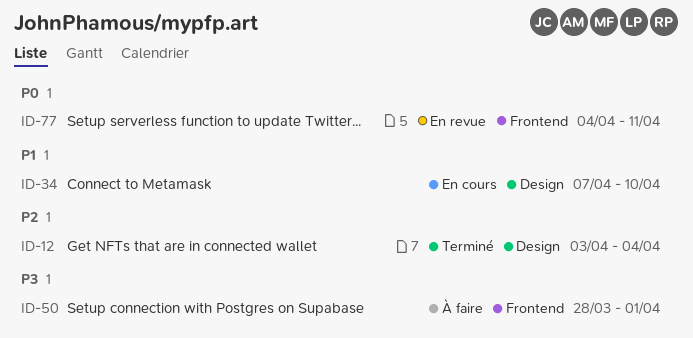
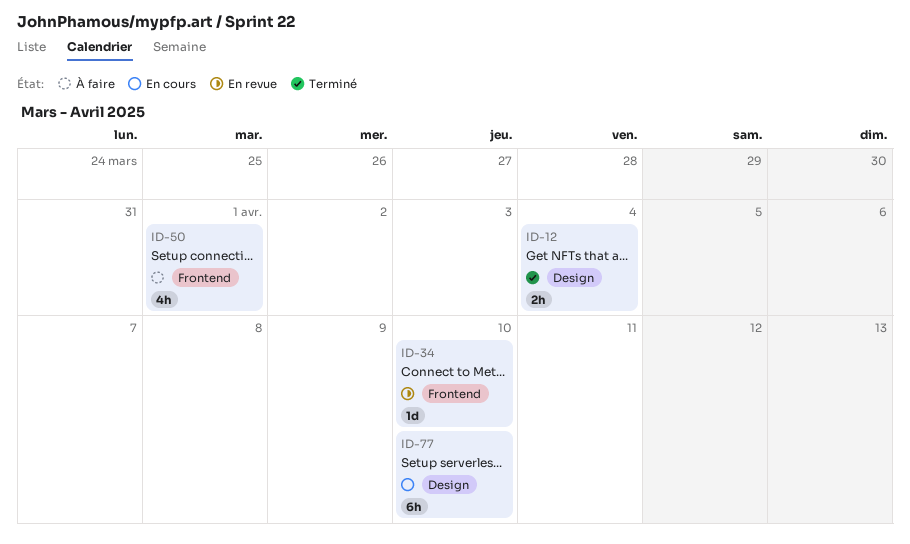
ID-34, status: En cours -> En revue
ID-34, label: Design -> Frontend
ID-77, status: En revue -> En cours
ID-77, label: Frontend -> Design
ID-77, due: Apr 11 -> Apr 10

